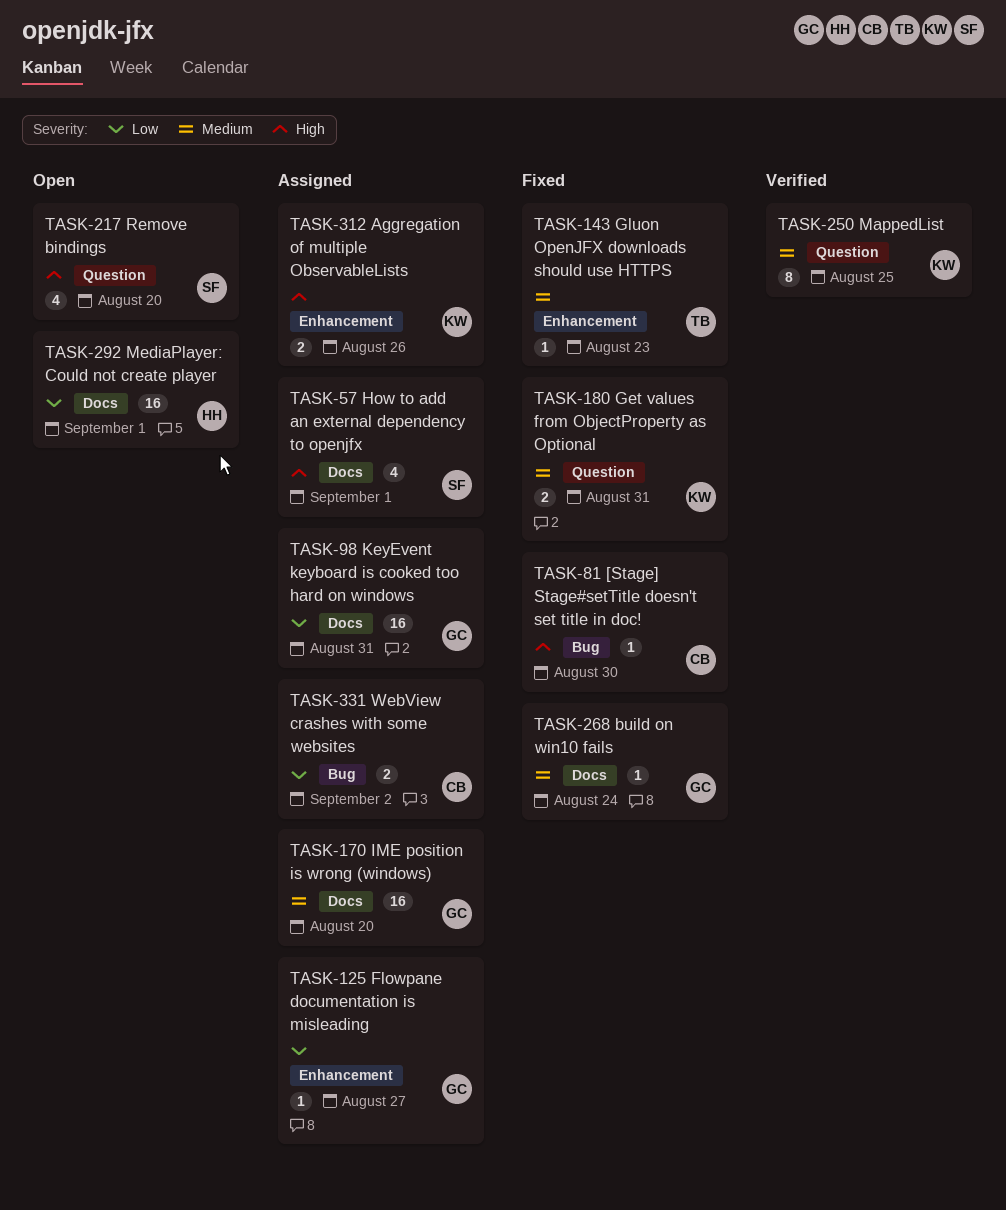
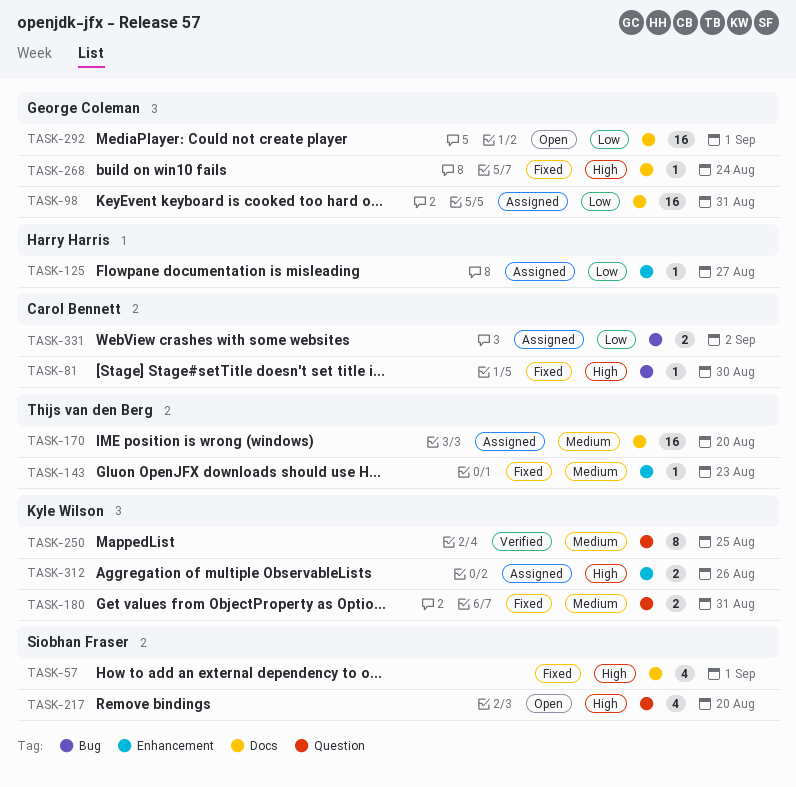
TASK-57, status: Assigned -> Fixed
TASK-125, owner: George Coleman -> Harry Harris
TASK-170, owner: George Coleman -> Thijs van den Berg
TASK-268, priority: Medium -> High
TASK-292, owner: Harry Harris -> George Coleman

